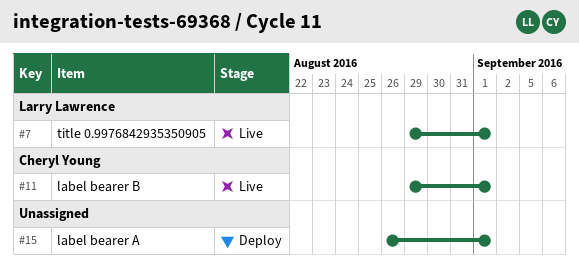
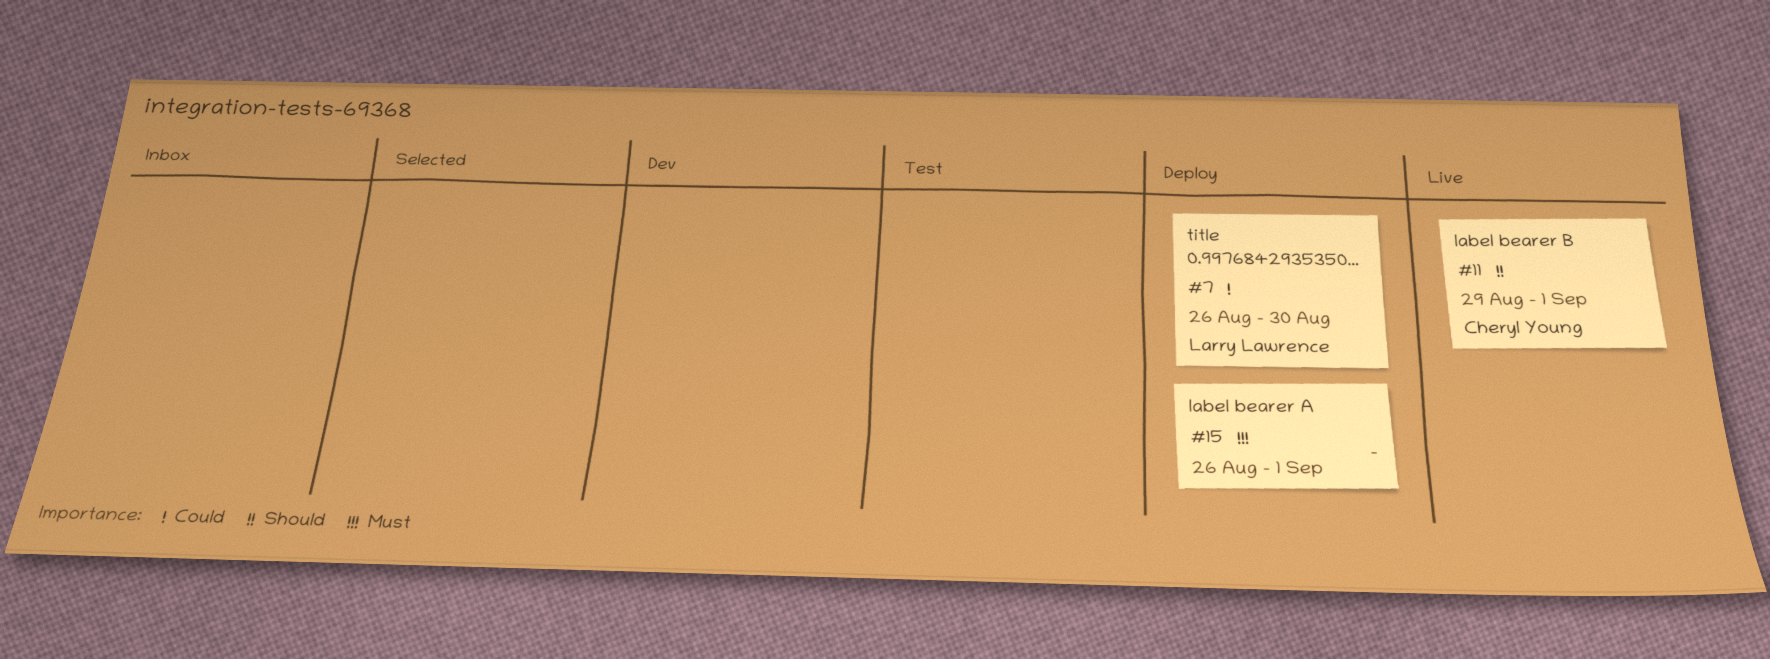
#7, status: Live -> Deploy
#7, start: Aug 29 -> Aug 26
#7, due: Sep 1 -> Aug 30

